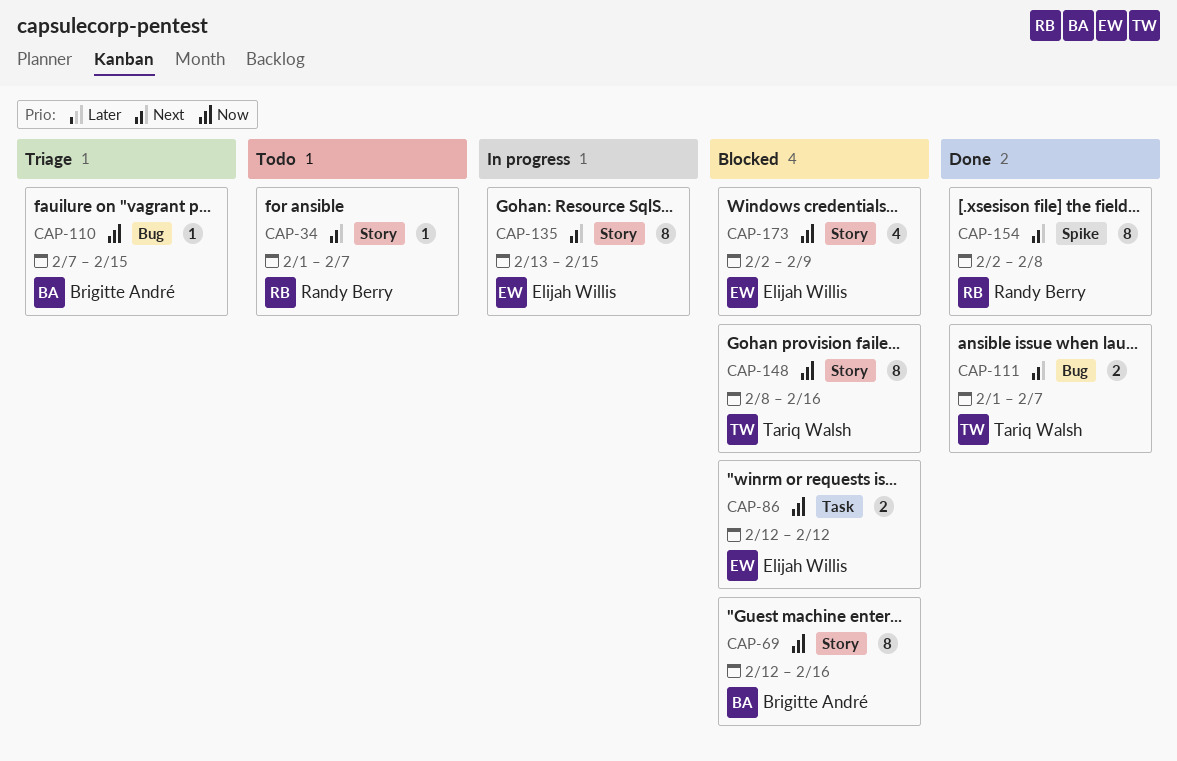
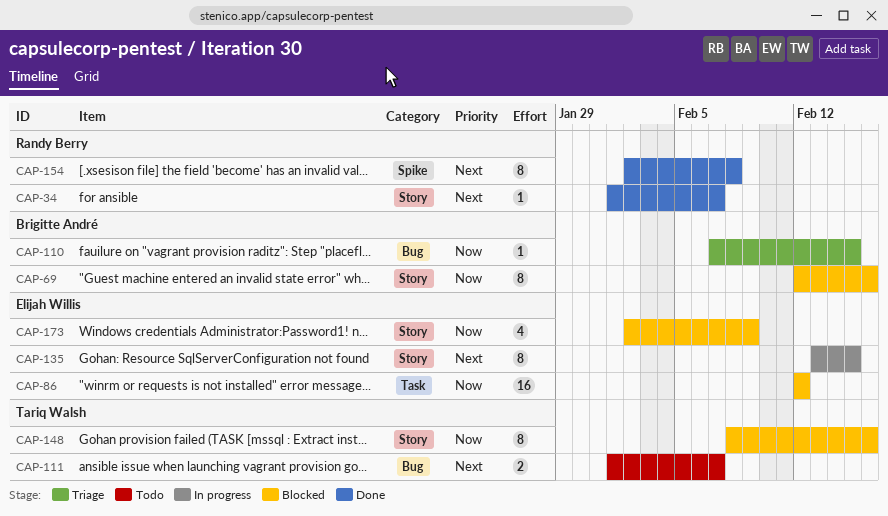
CAP-34, status: Todo -> Done
CAP-86, estimate: 2 -> 16
CAP-111, status: Done -> Todo

